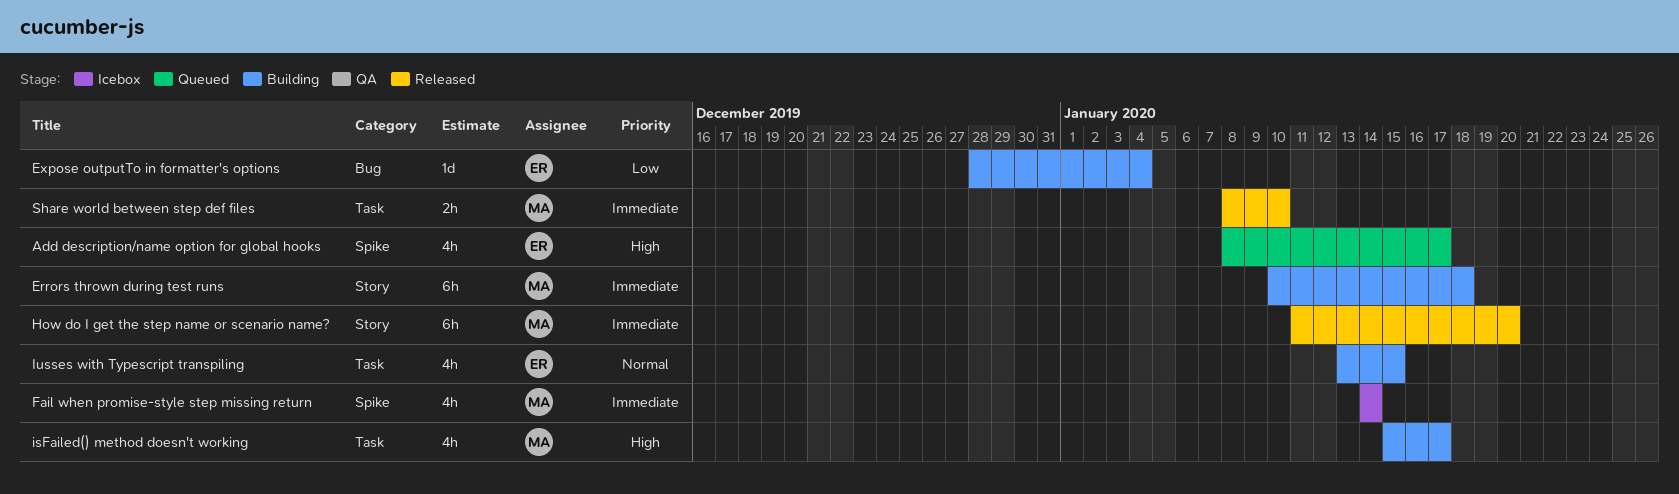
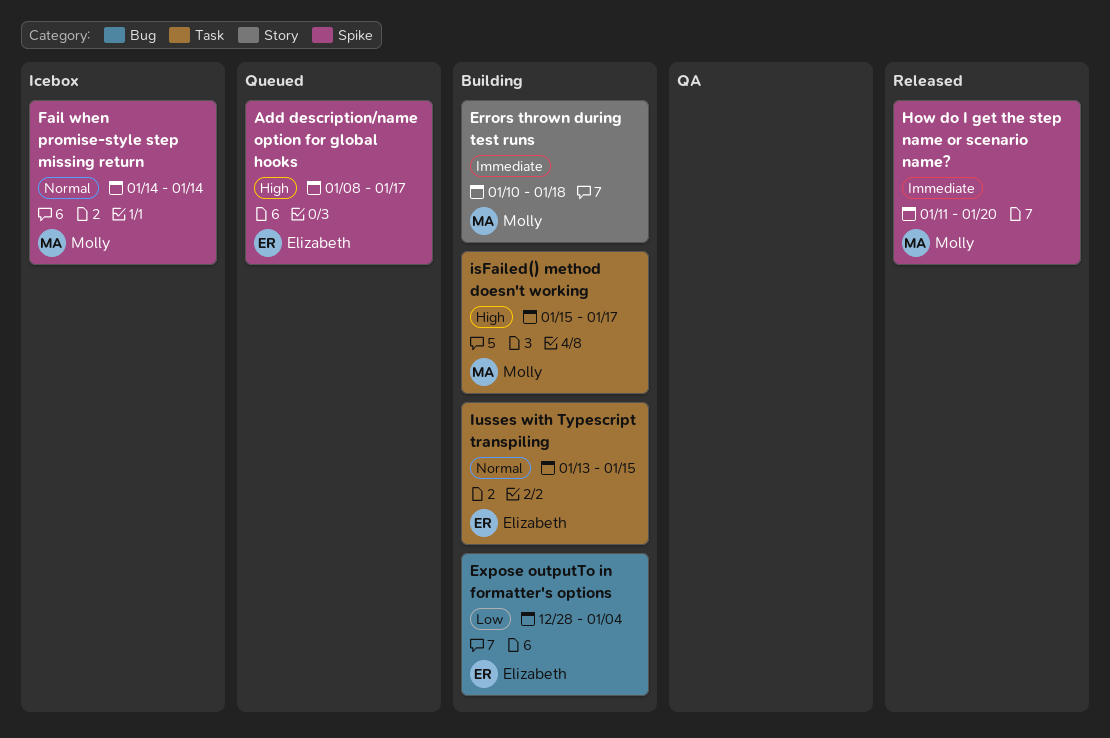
Fail when promise-style step missing return, priority: Immediate -> Normal
How do I get the step name or scenario name?, label: Story -> Spike
Share world between step def files: present -> none

